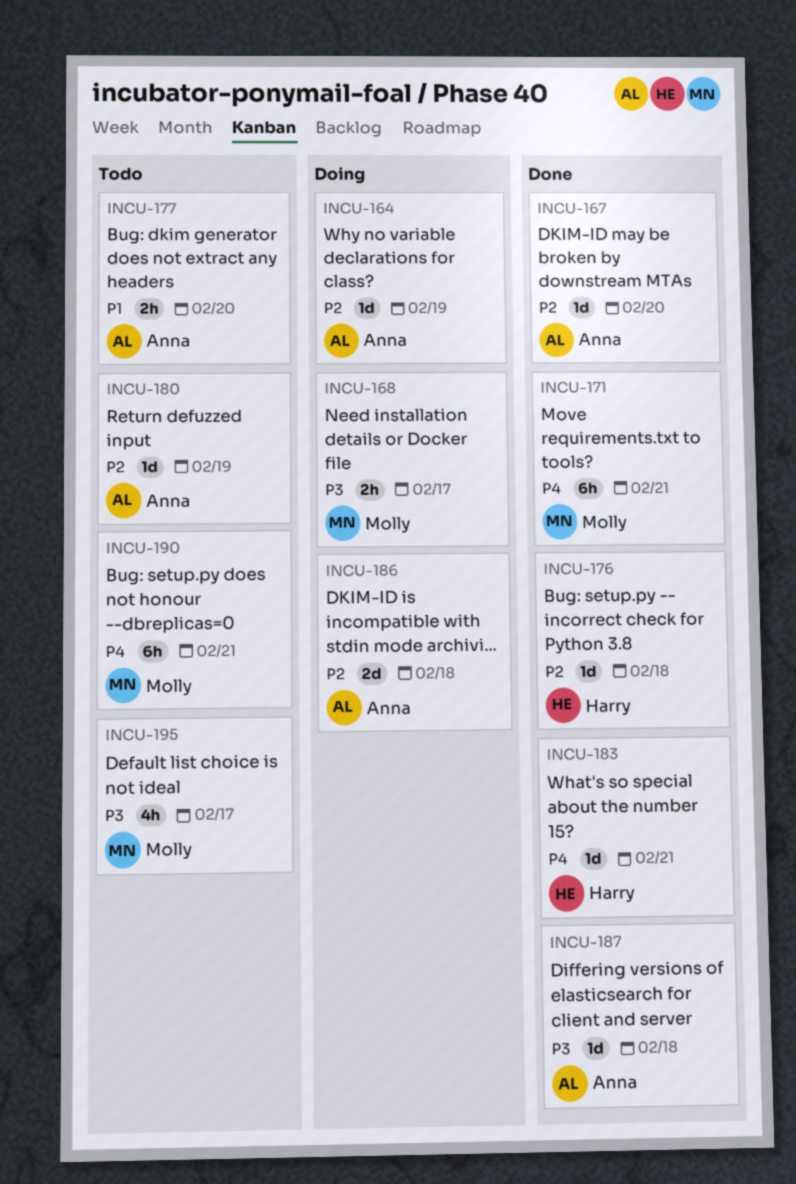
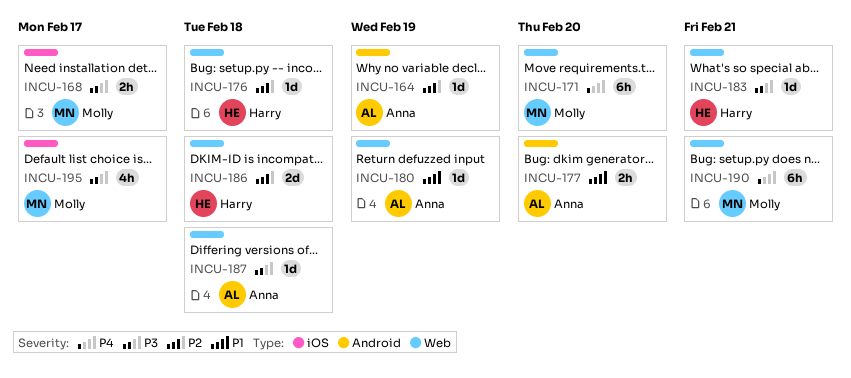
INCU-167: present -> none
INCU-171, due: Feb 21 -> Feb 20
INCU-180, priority: P2 -> P1
INCU-183, priority: P4 -> P3
INCU-186, owner: Anna -> Harry

